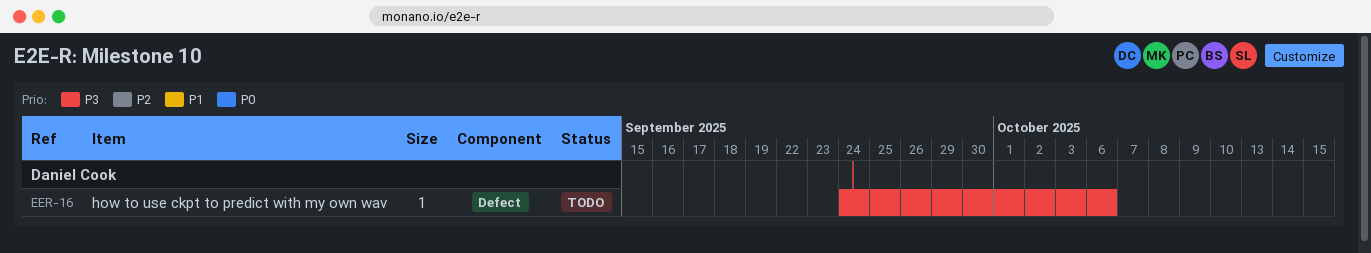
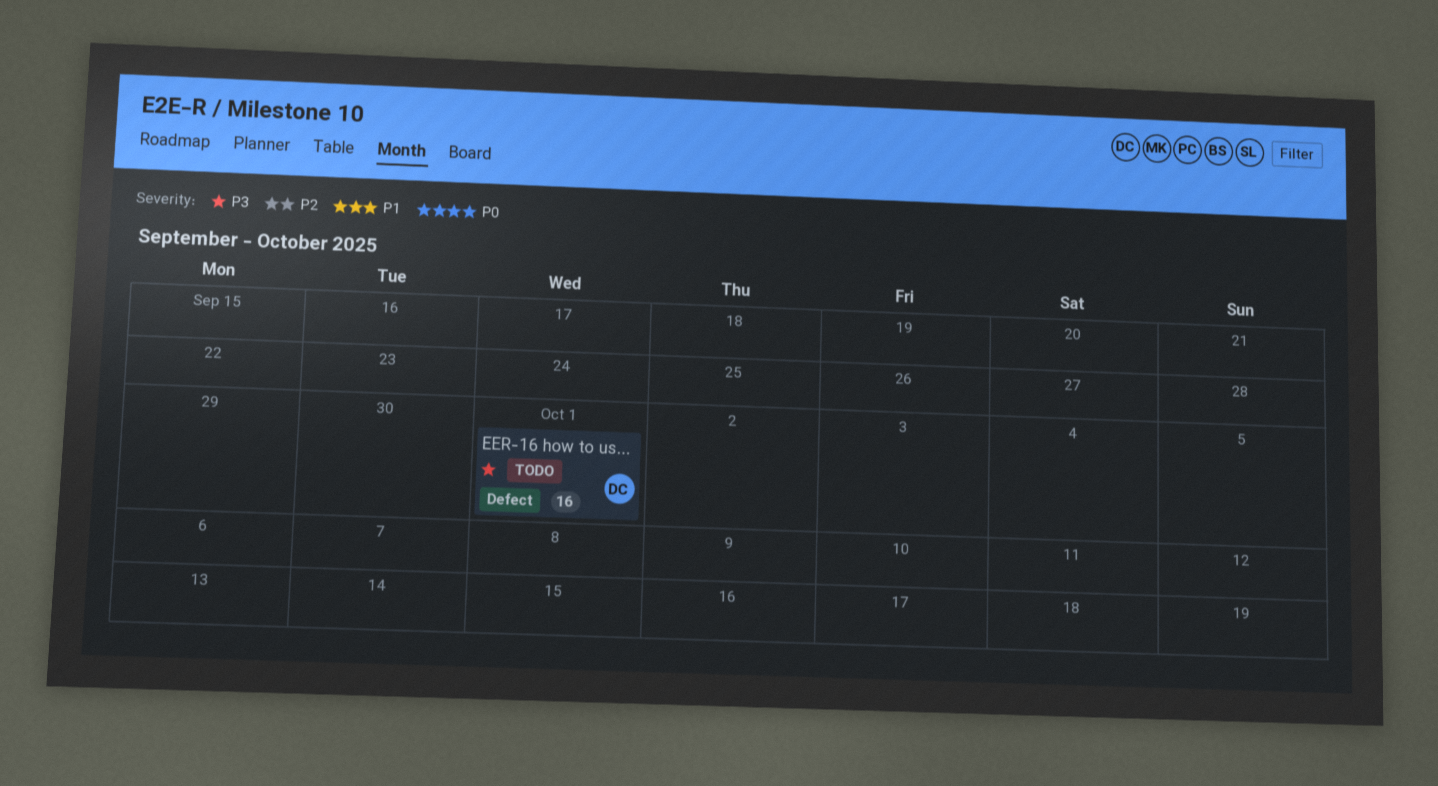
EER-16, estimate: 1 -> 16
EER-16, due: Oct 6 -> Oct 1

